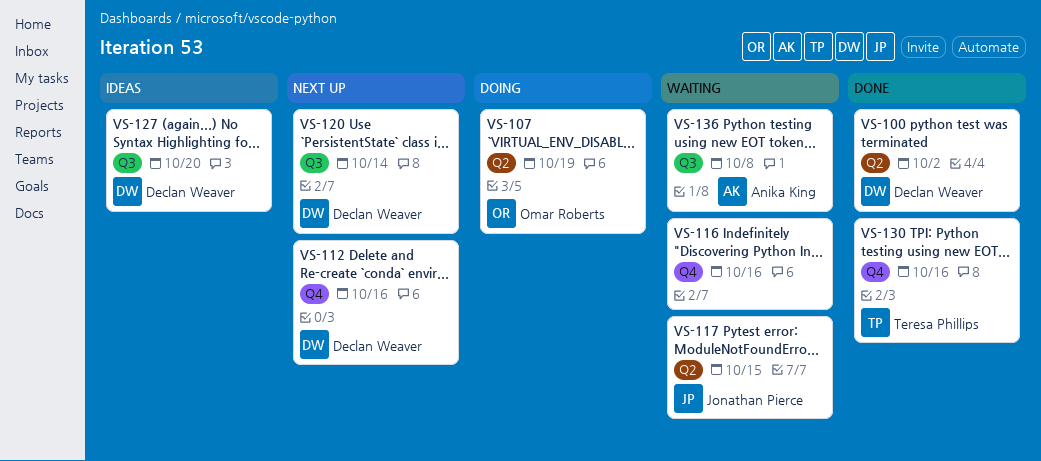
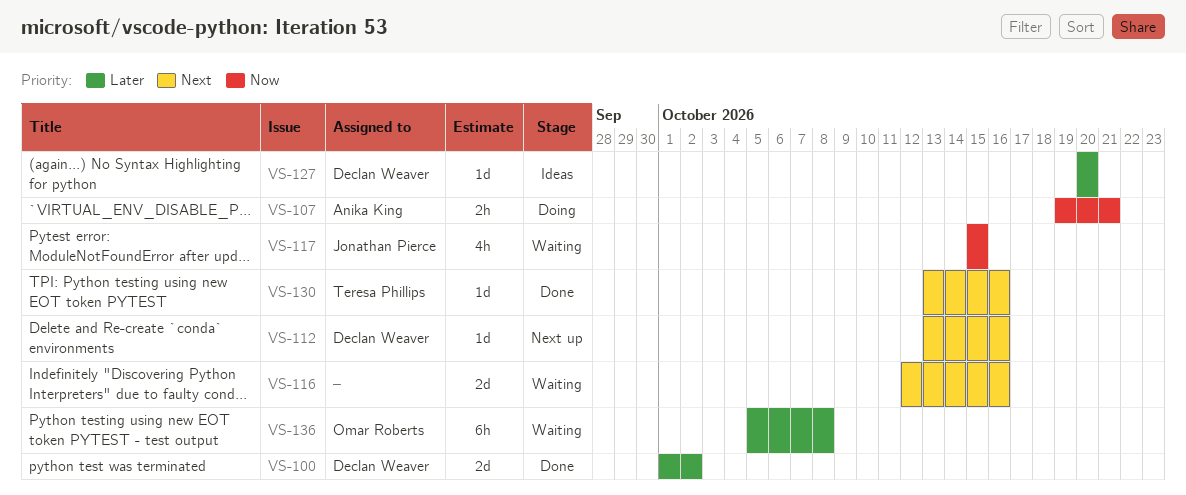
VS-107, owner: Omar Roberts -> Anika King
VS-107, due: Oct 19 -> Oct 21
VS-120: present -> none
VS-136, owner: Anika King -> Omar Roberts

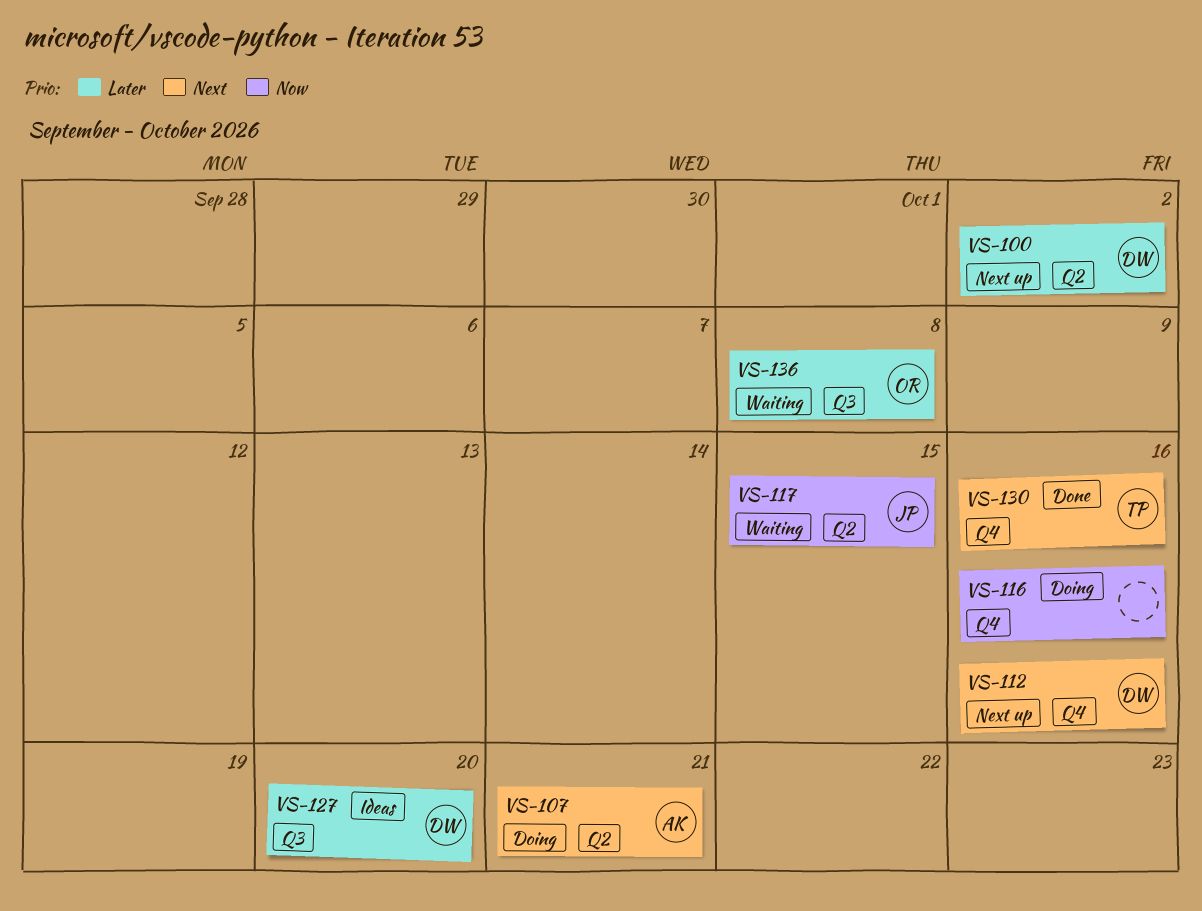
VS-100, status: Done -> Next up
VS-107, priority: Now -> Next
VS-116, status: Waiting -> Doing
VS-116, priority: Next -> Now

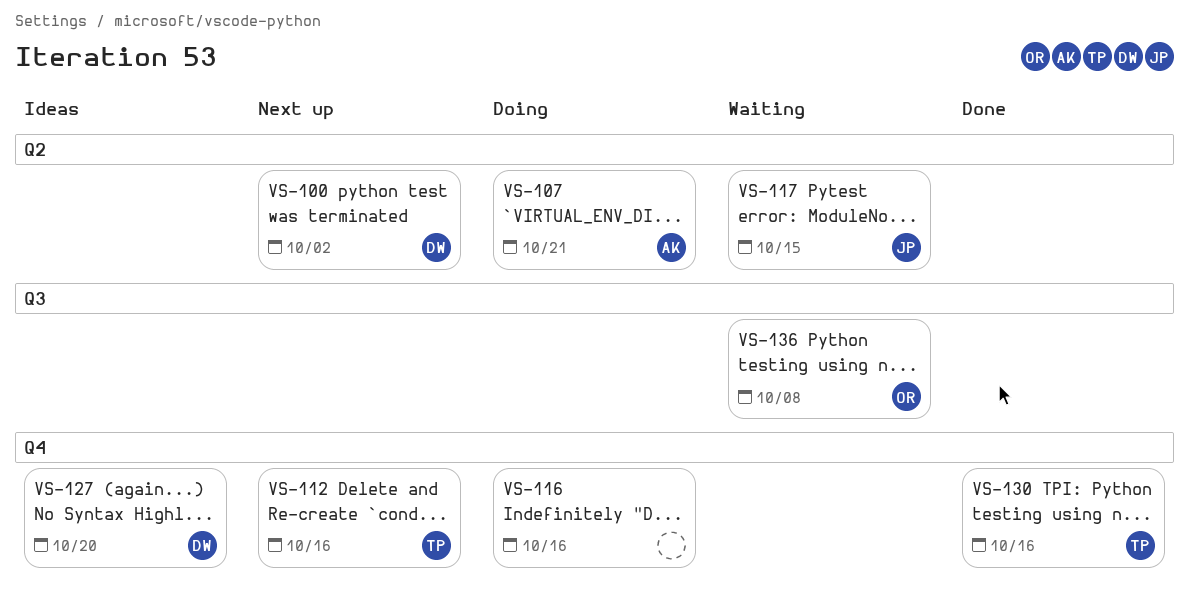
VS-112, owner: DW -> TP
VS-127, label: Q3 -> Q4

